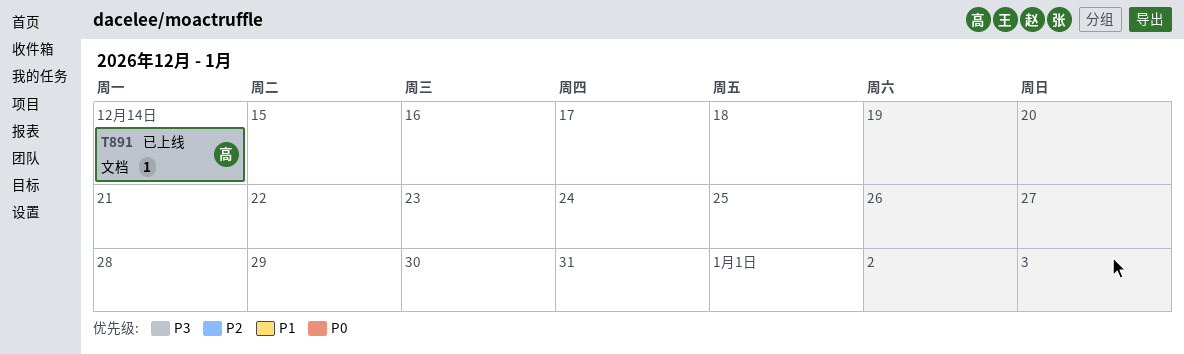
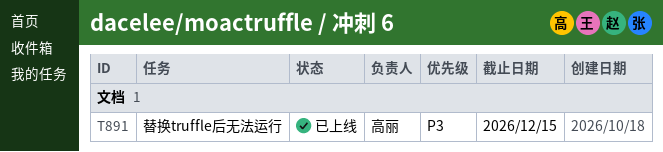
T891, due: Dec 14 -> Dec 15

